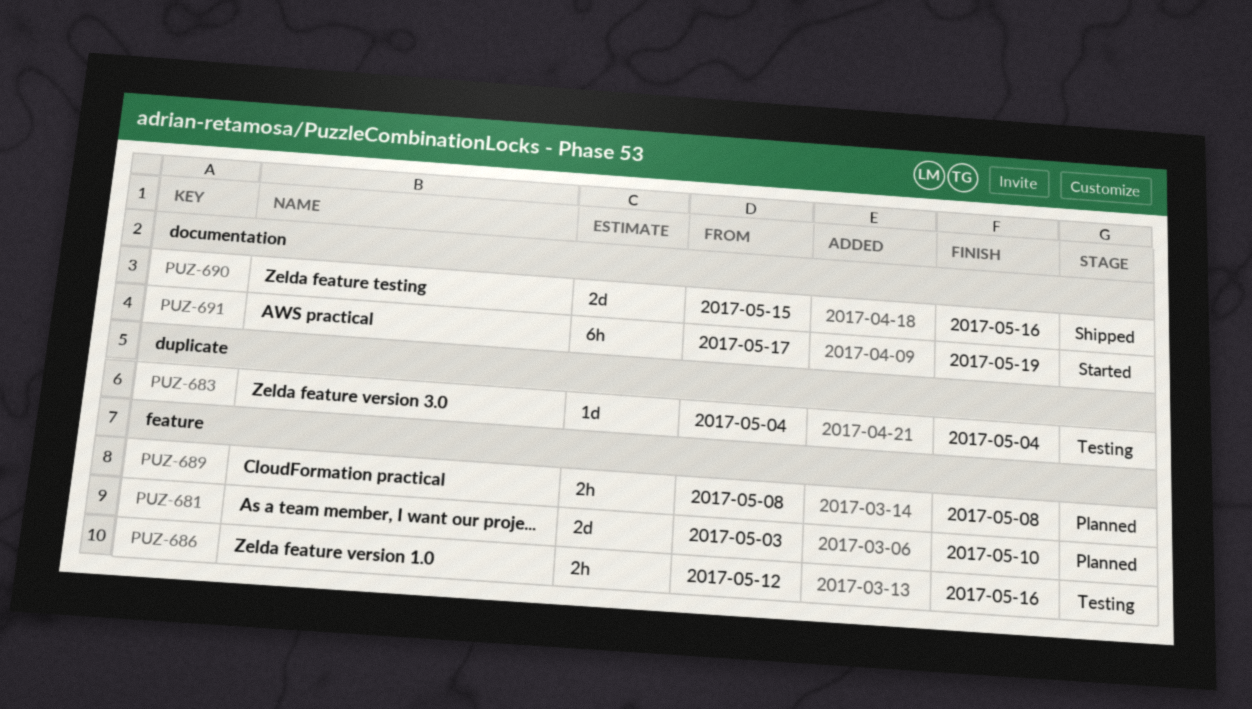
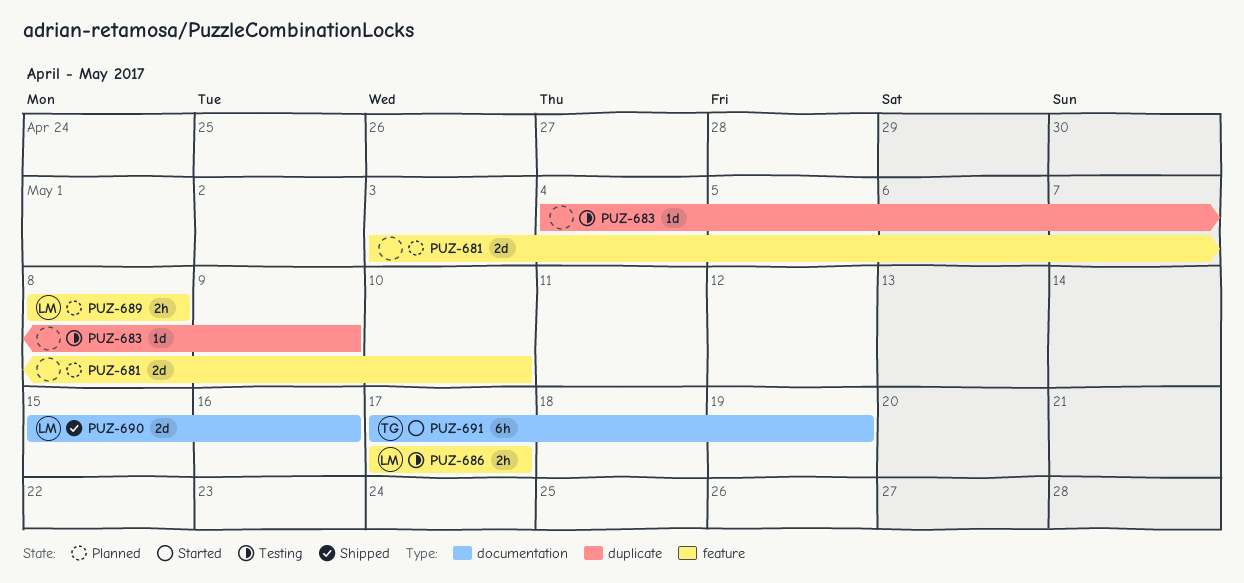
PUZ-683, due: May 4 -> May 9
PUZ-686, start: May 12 -> May 17
PUZ-686, due: May 16 -> May 17

